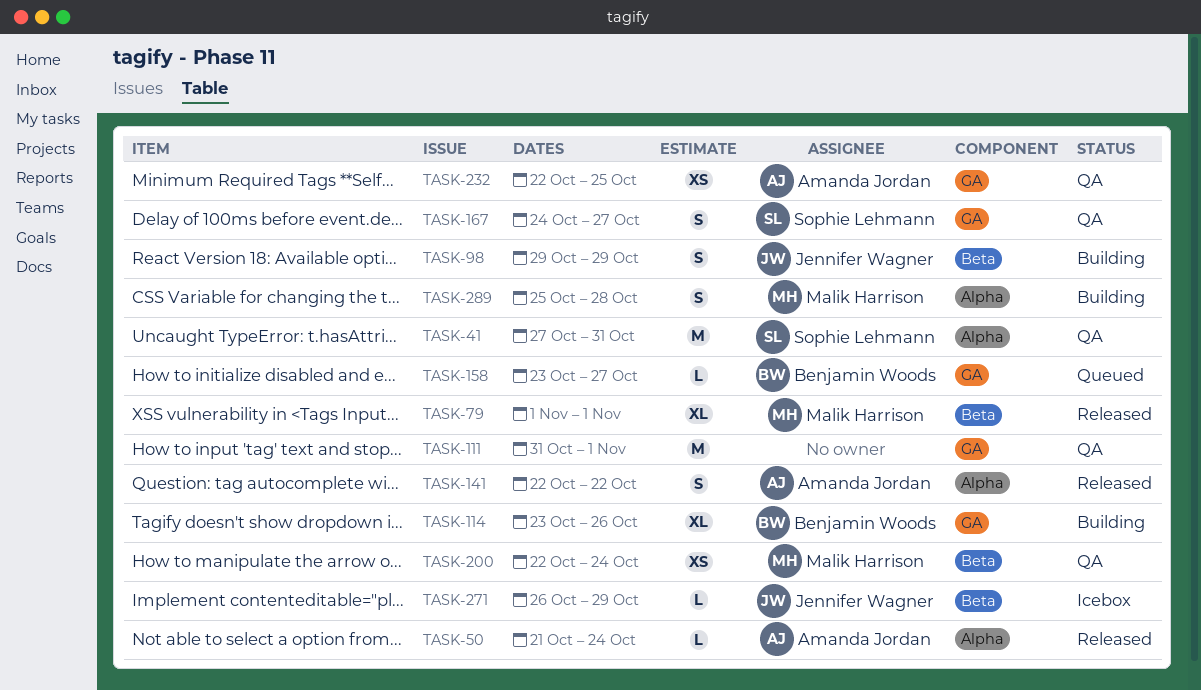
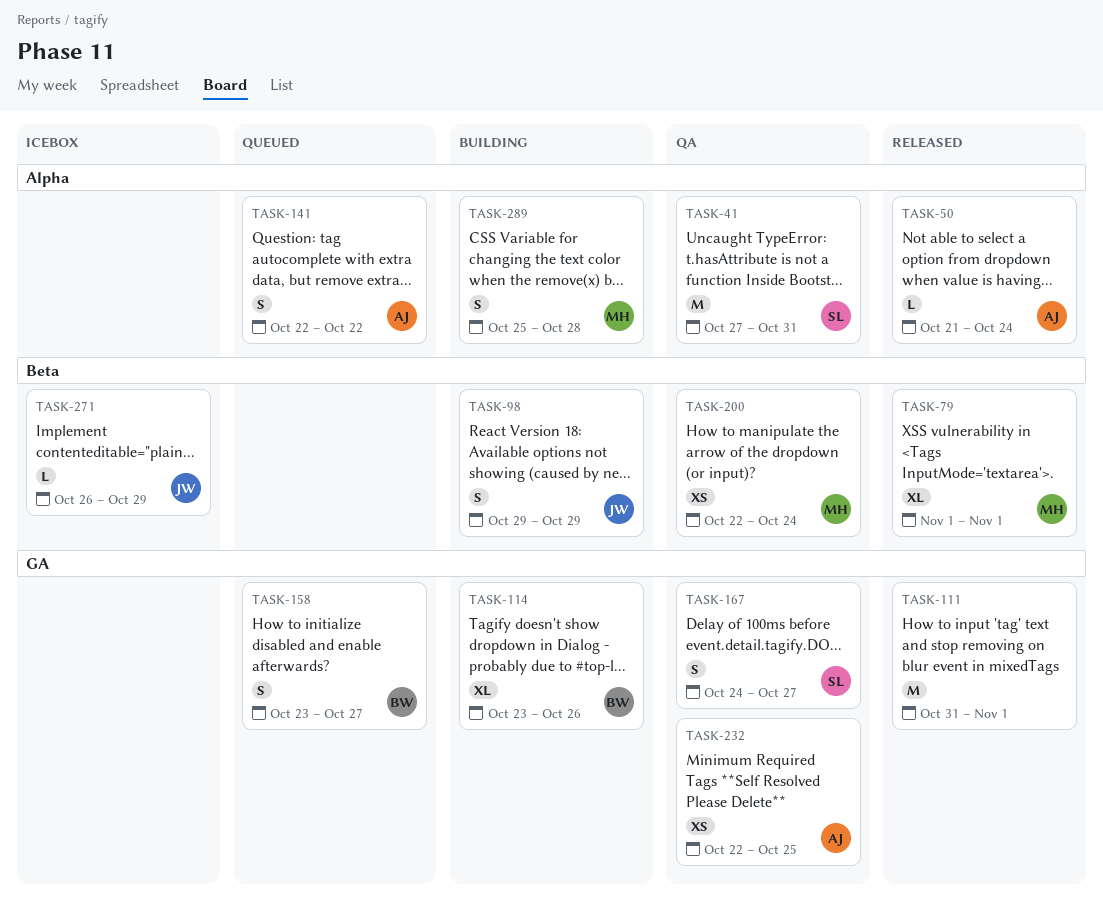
TASK-111, status: QA -> Released
TASK-141, status: Released -> Queued
TASK-158, estimate: L -> S

